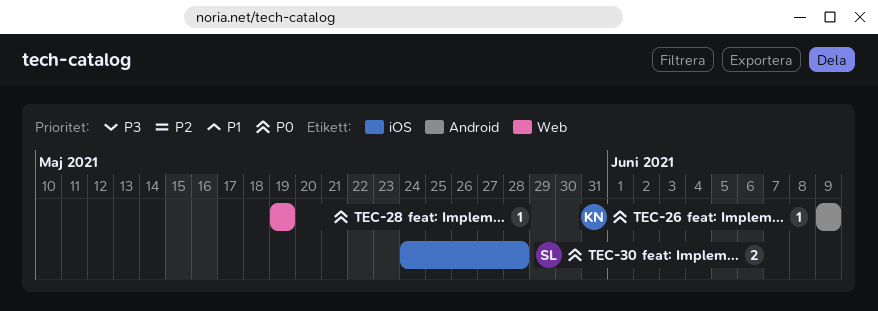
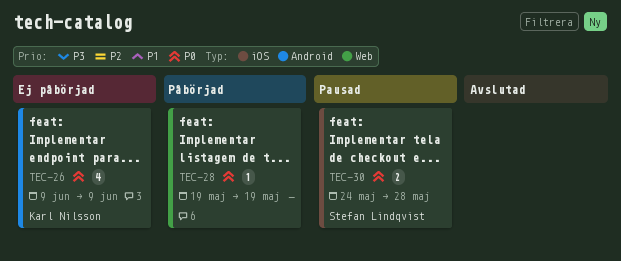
TEC-26, estimate: 1 -> 4

